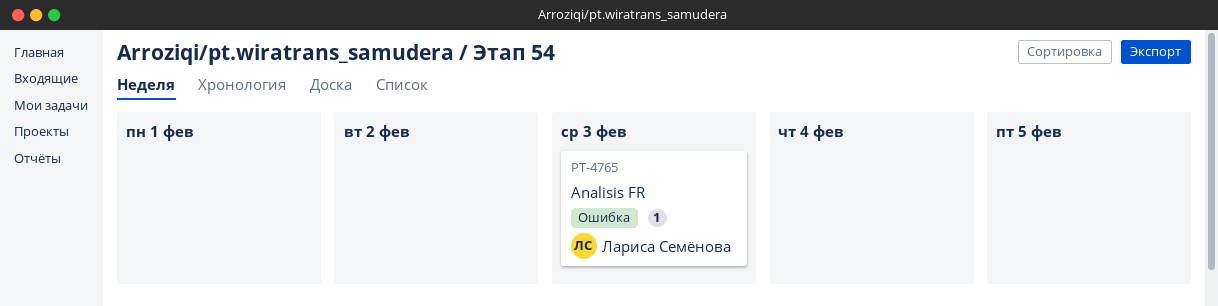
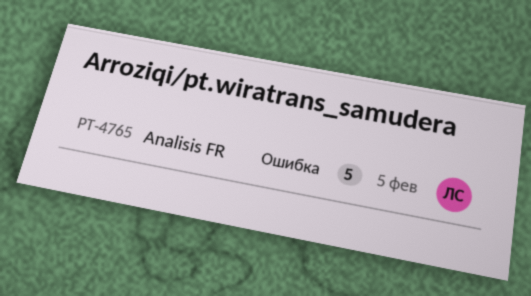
PT-4765, estimate: 1 -> 5
PT-4765, due: Feb 3 -> Feb 5

